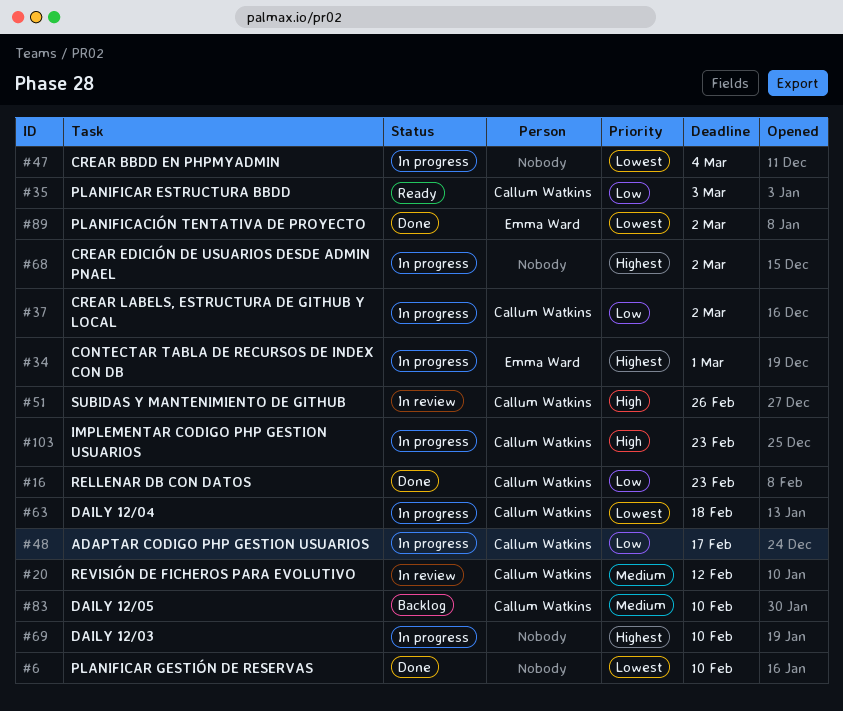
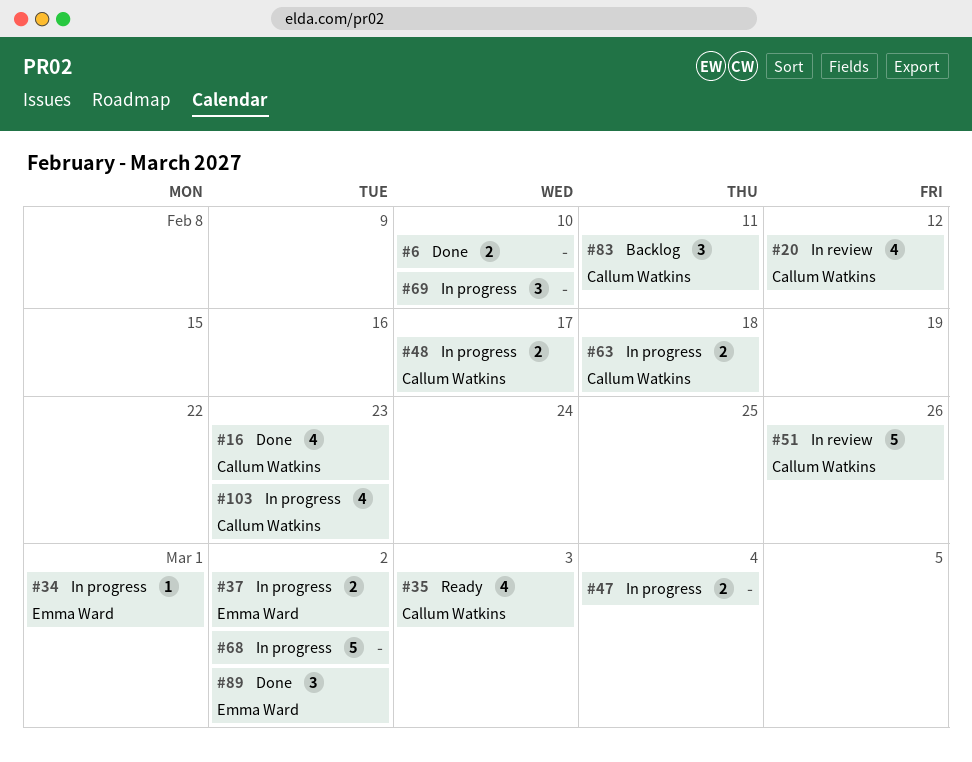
#37, owner: Callum Watkins -> Emma Ward
#83, due: Feb 10 -> Feb 11

